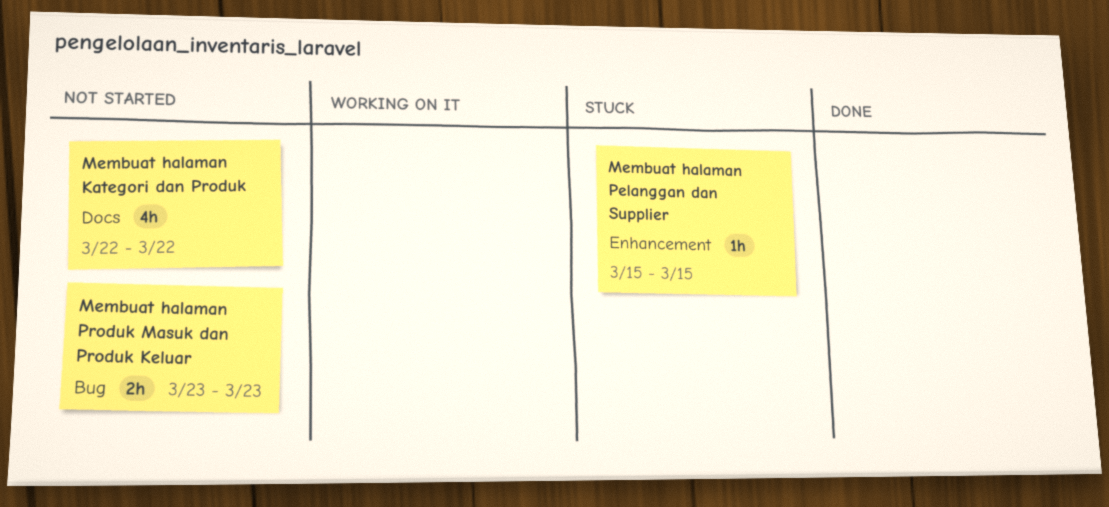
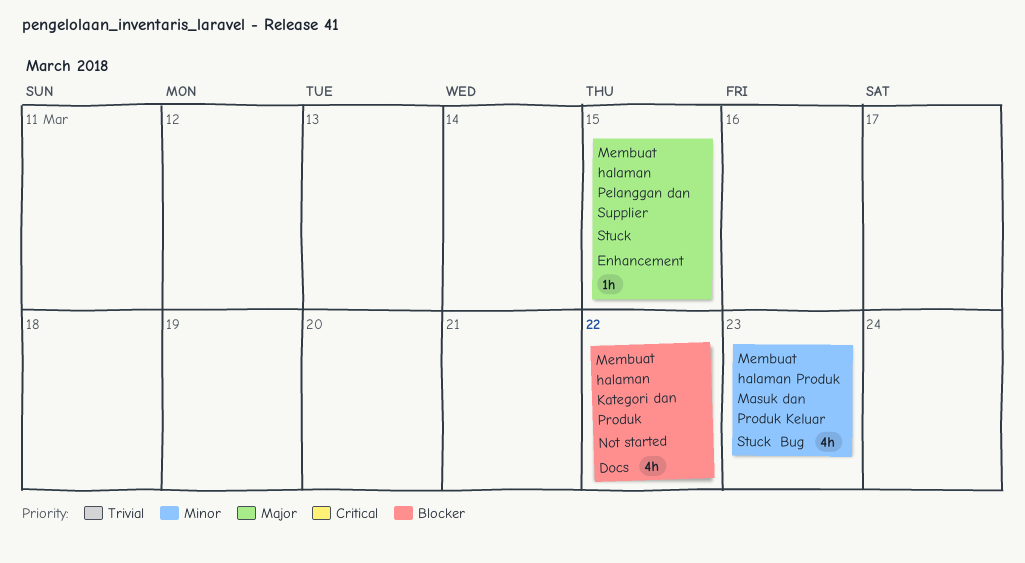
Membuat halaman Produk Masuk dan Produk Keluar, status: Not started -> Stuck
Membuat halaman Produk Masuk dan Produk Keluar, estimate: 2h -> 4h

